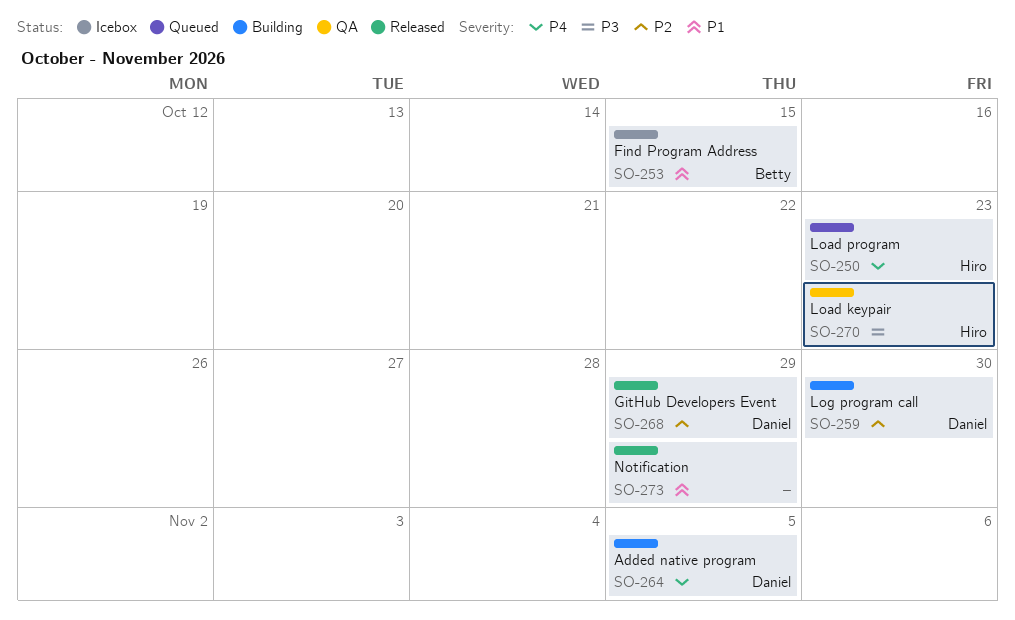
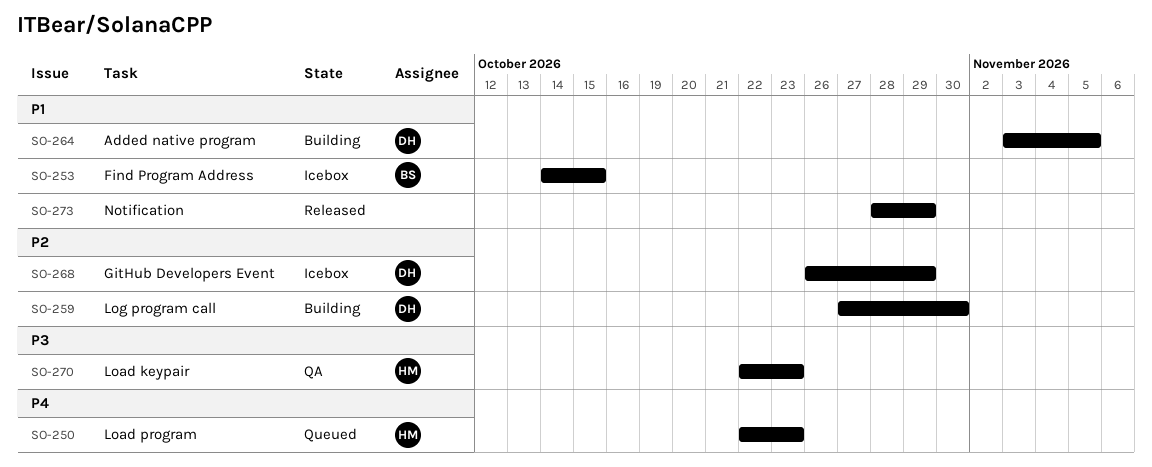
SO-264, priority: P4 -> P1
SO-268, status: Released -> Icebox

